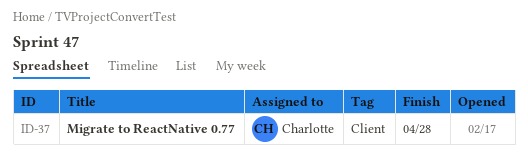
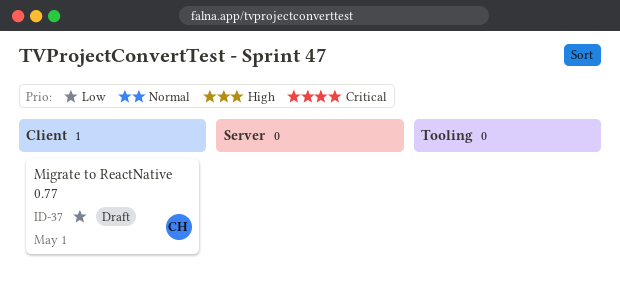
ID-37, due: Apr 28 -> May 1

